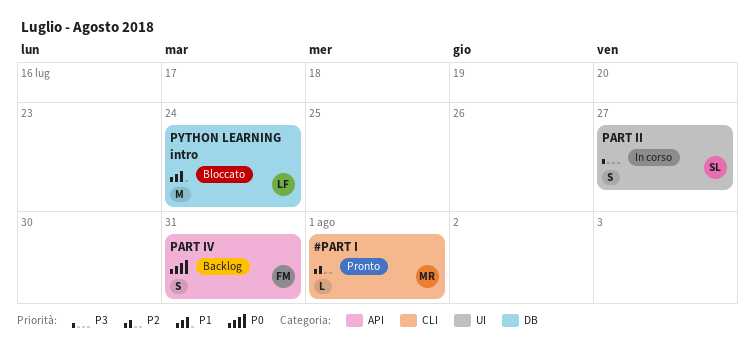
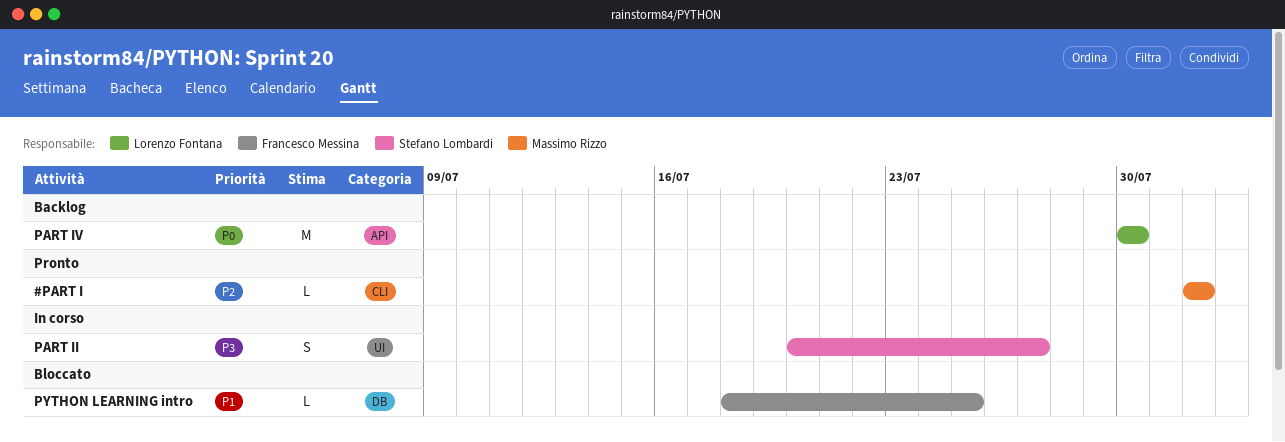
PART IV, owner: Francesco Messina -> Lorenzo Fontana
PART IV, estimate: S -> M
PART IV, due: Jul 31 -> Jul 30
PYTHON LEARNING intro, owner: Lorenzo Fontana -> Francesco Messina
PYTHON LEARNING intro, estimate: M -> L
PYTHON LEARNING intro, due: Jul 24 -> Jul 25

